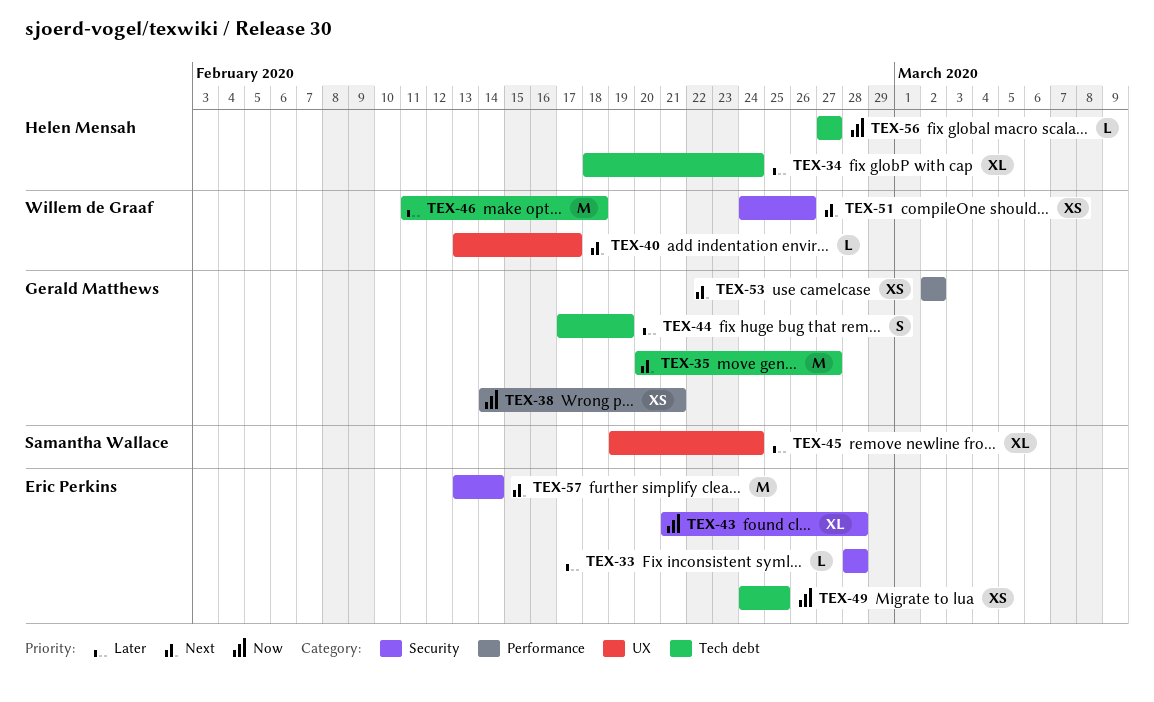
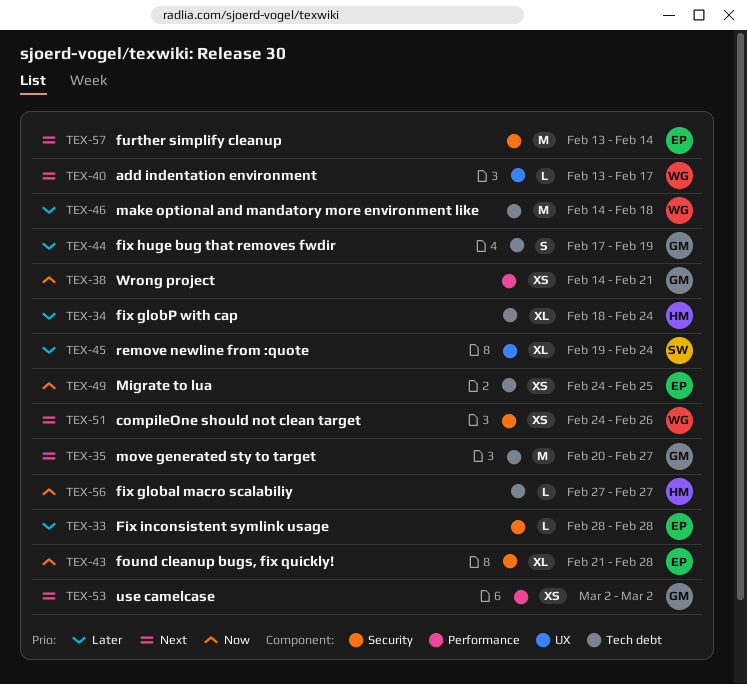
TEX-46, start: Feb 11 -> Feb 14

